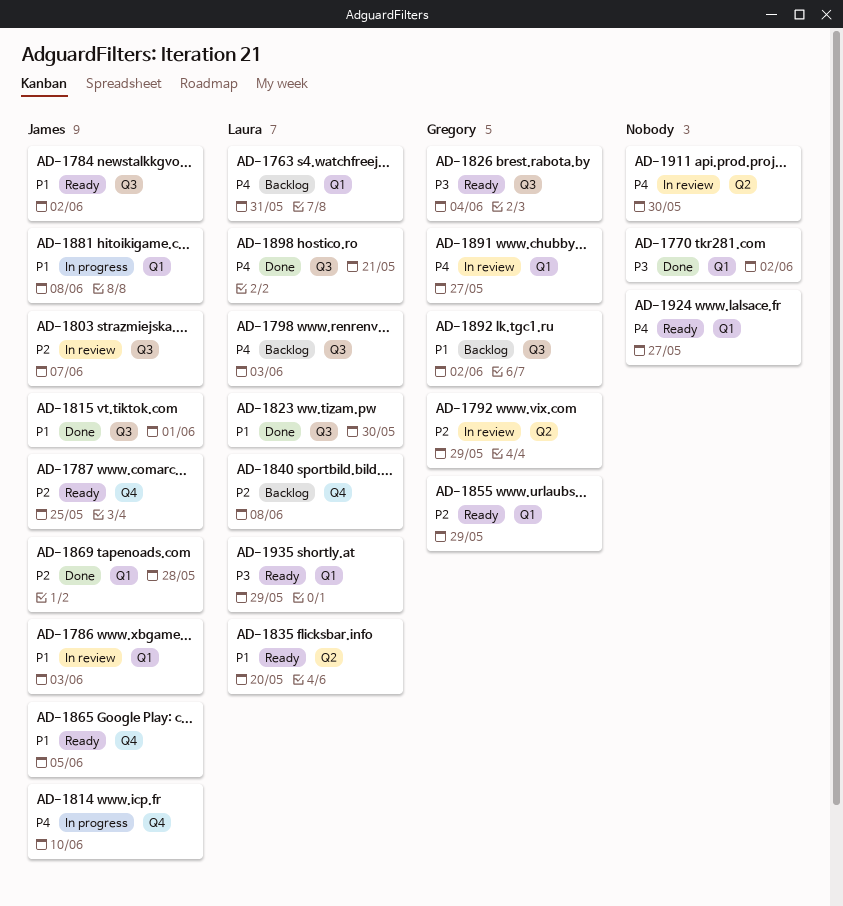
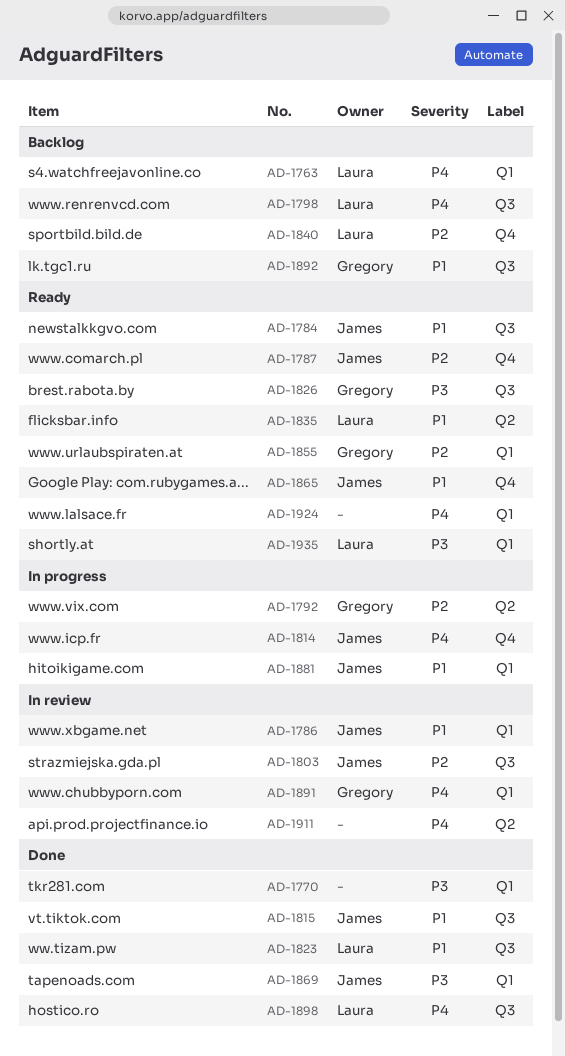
AD-1792, status: In review -> In progress
AD-1869, priority: P2 -> P3

